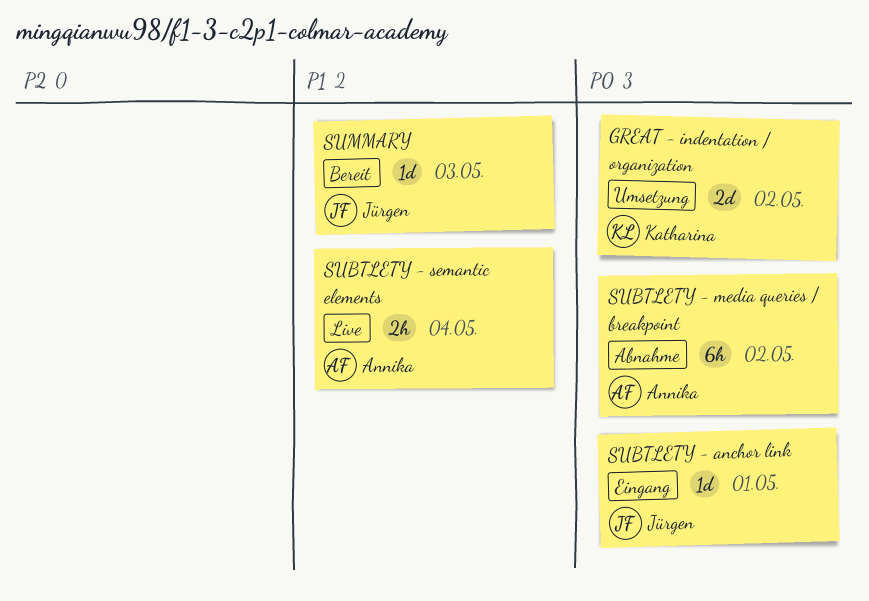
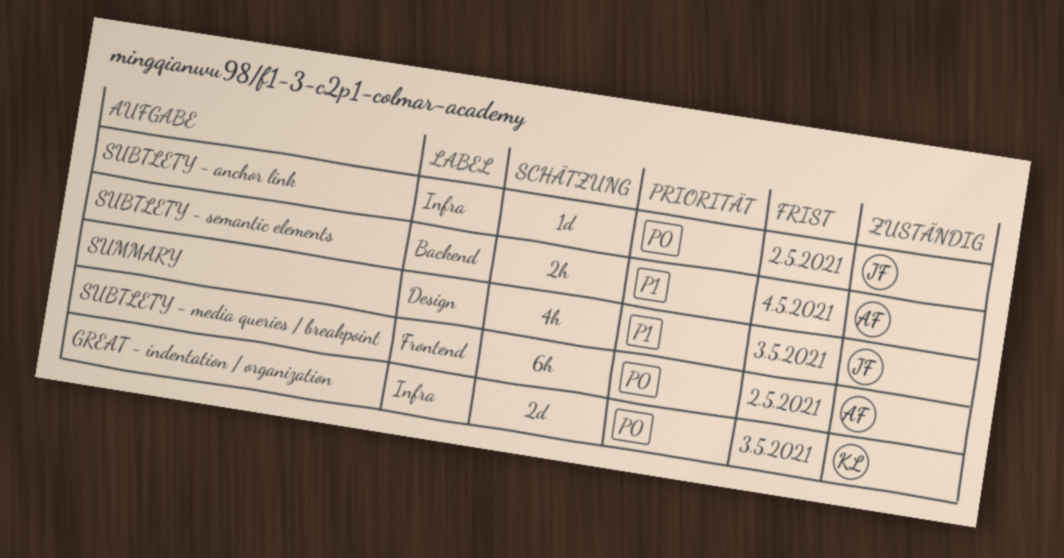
GREAT - indentation / organization, due: May 2 -> May 3
SUBTLETY - anchor link, due: May 1 -> May 2
SUMMARY, estimate: 1d -> 4h

